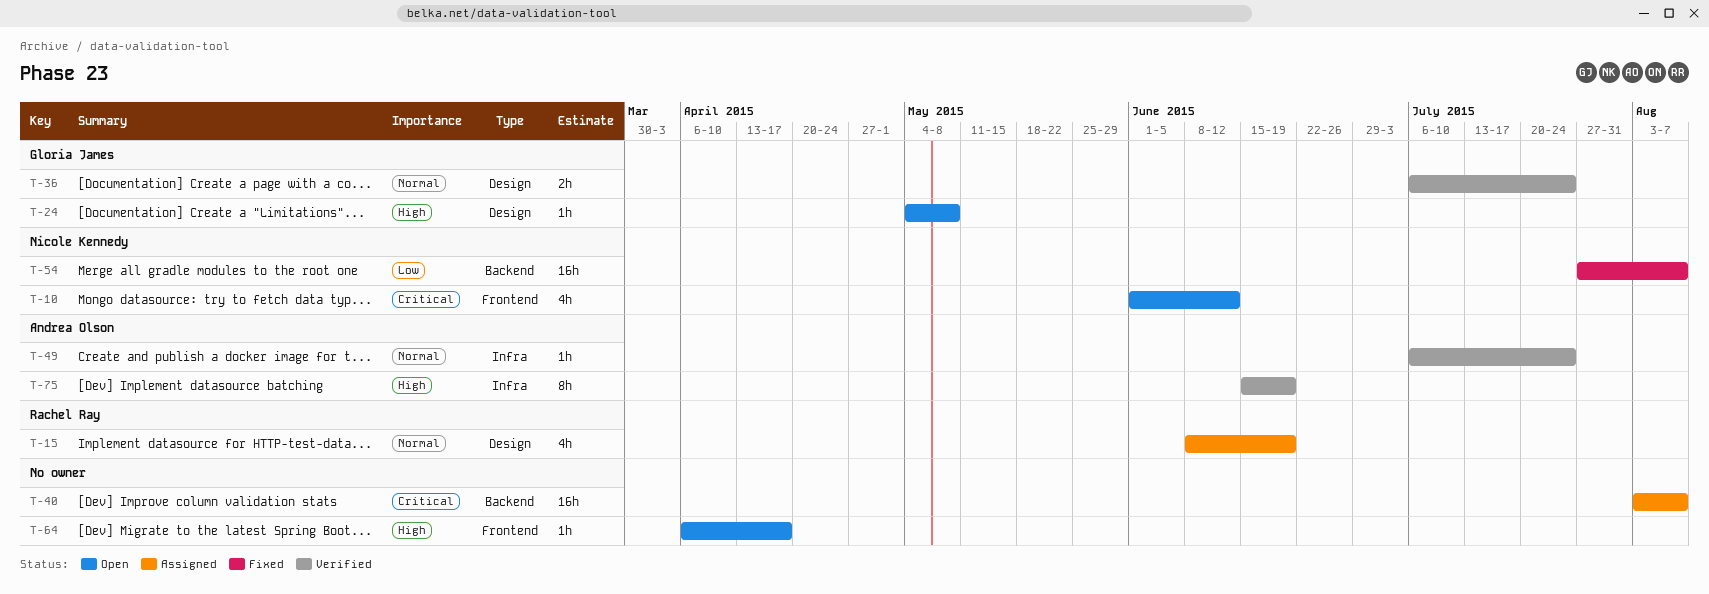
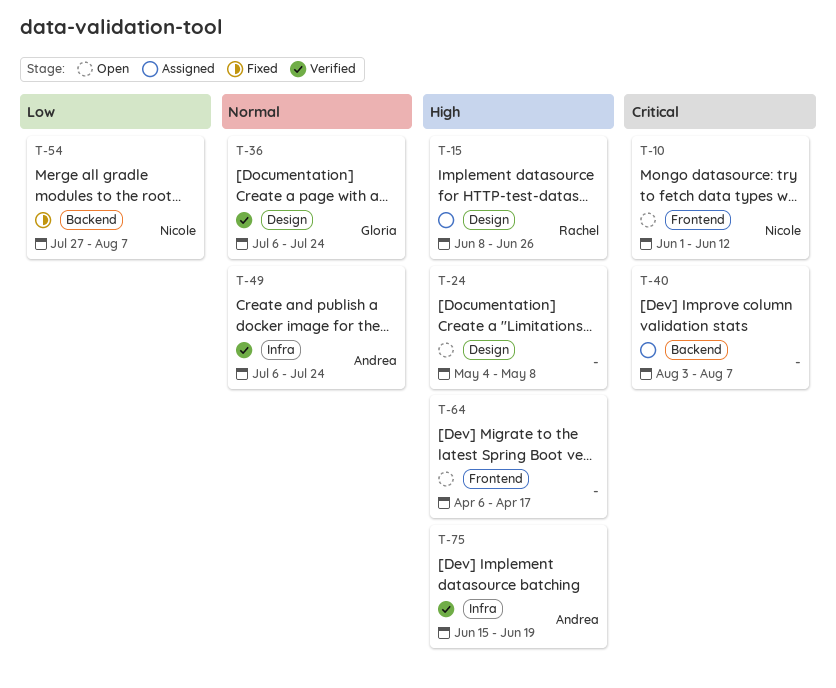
T-15, priority: Normal -> High
T-15, due: Jun 19 -> Jun 26
T-24, owner: Gloria James -> none

